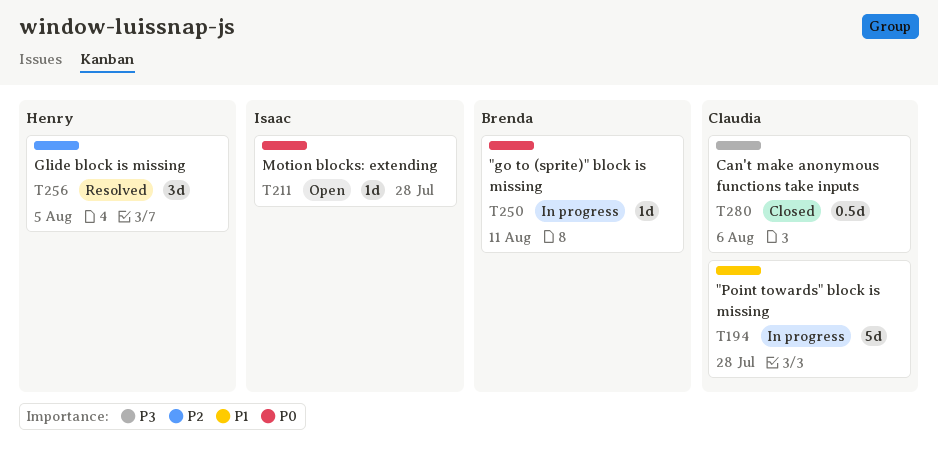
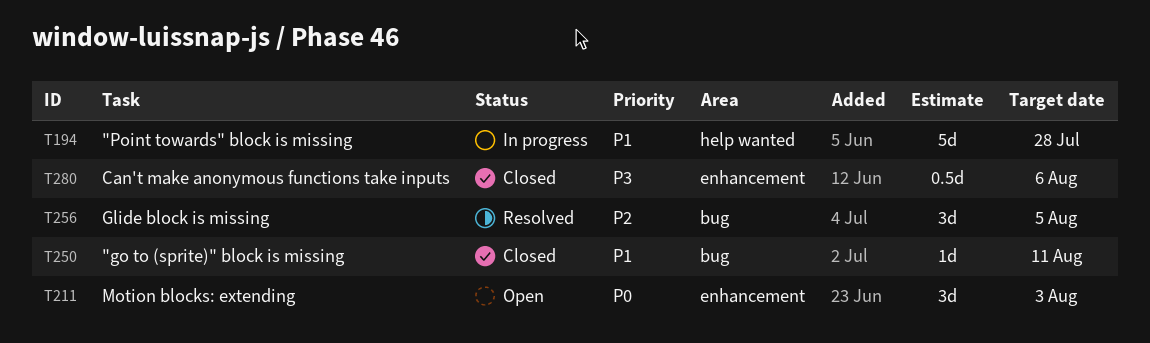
T211, estimate: 1d -> 3d
T211, due: Jul 28 -> Aug 3
T250, status: In progress -> Closed
T250, priority: P0 -> P1

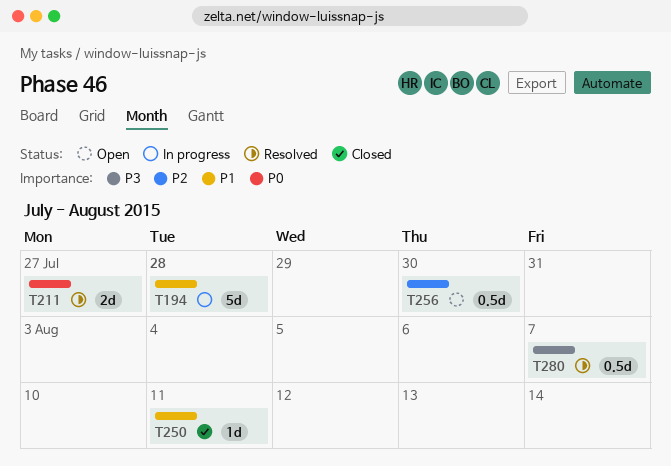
T211, status: Open -> Resolved
T211, estimate: 3d -> 2d
T211, due: Aug 3 -> Jul 27
T256, status: Resolved -> Open
T256, estimate: 3d -> 0.5d
T256, due: Aug 5 -> Jul 30
T280, status: Closed -> Resolved
T280, due: Aug 6 -> Aug 7

